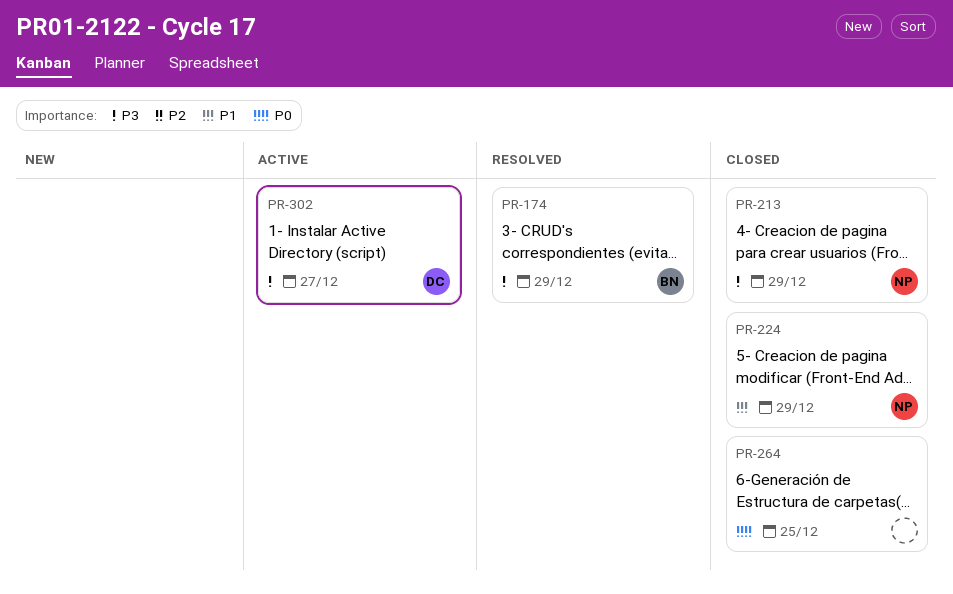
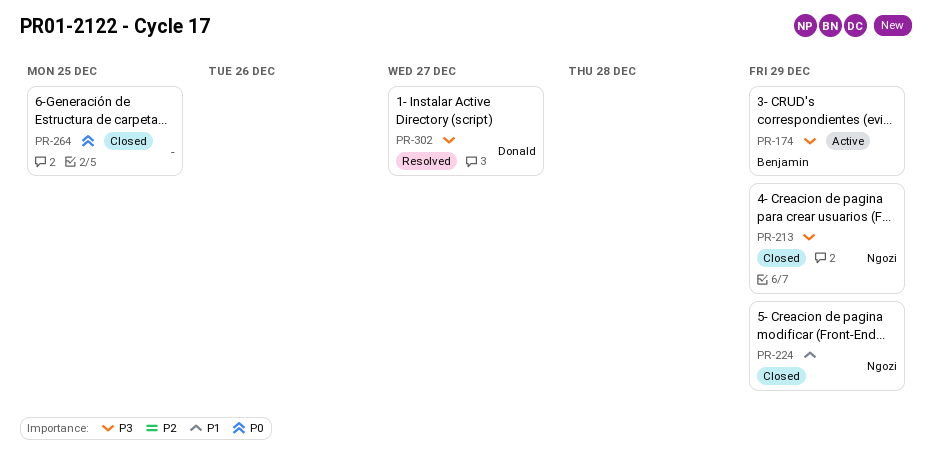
PR-174, status: Resolved -> Active
PR-302, status: Active -> Resolved

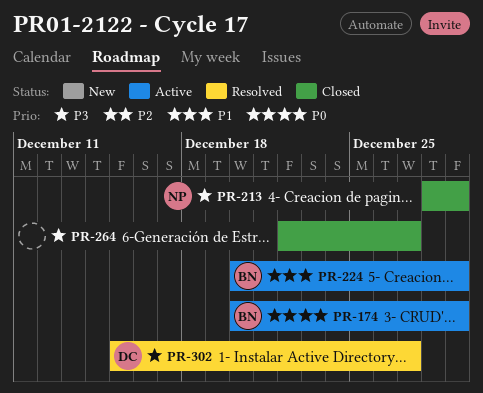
PR-174, priority: P3 -> P0
PR-224, status: Closed -> Active
PR-224, owner: Ngozi -> Benjamin
PR-264, priority: P0 -> P3
PR-264, due: Dec 25 -> Dec 27

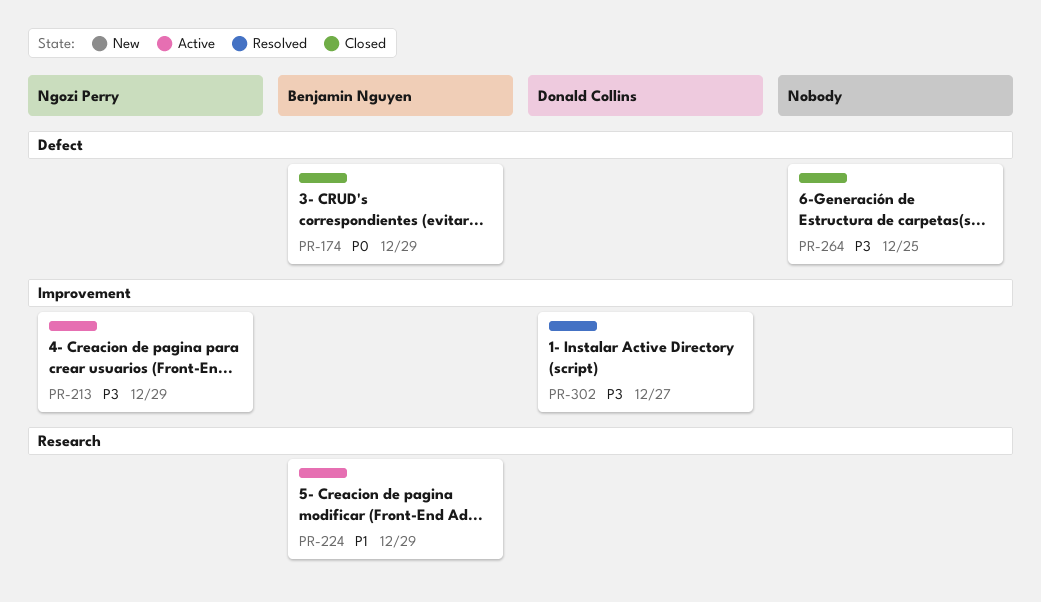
PR-174, status: Active -> Closed
PR-213, status: Closed -> Active
PR-264, due: Dec 27 -> Dec 25

